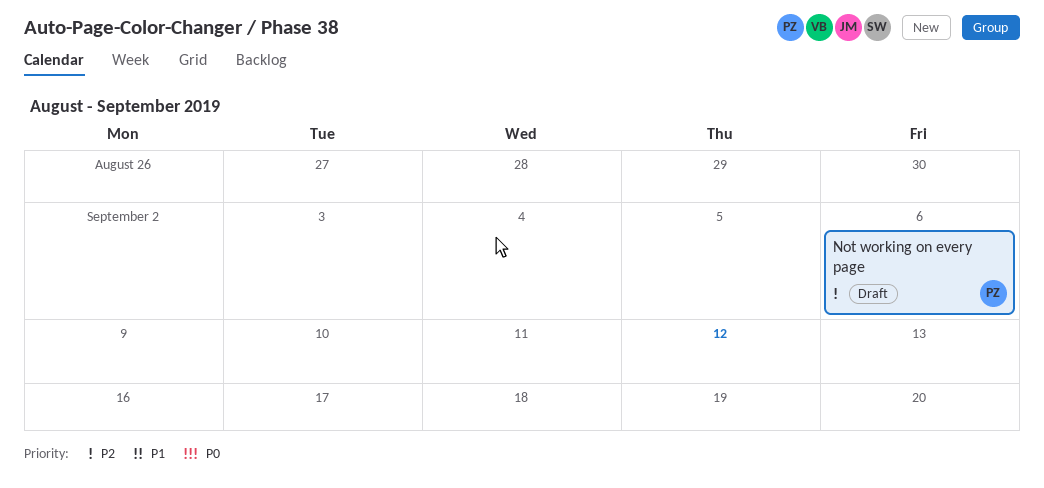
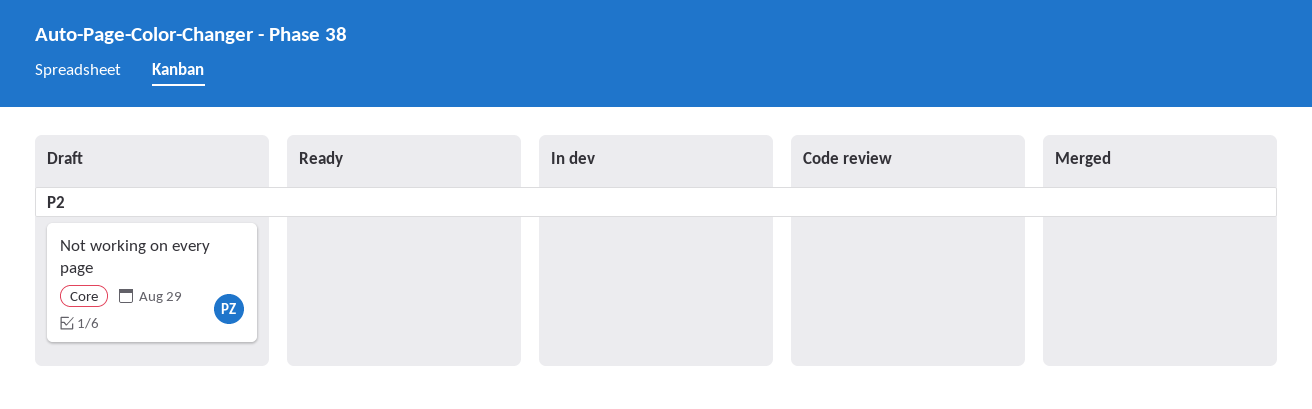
Not working on every page, due: Sep 6 -> Aug 29

